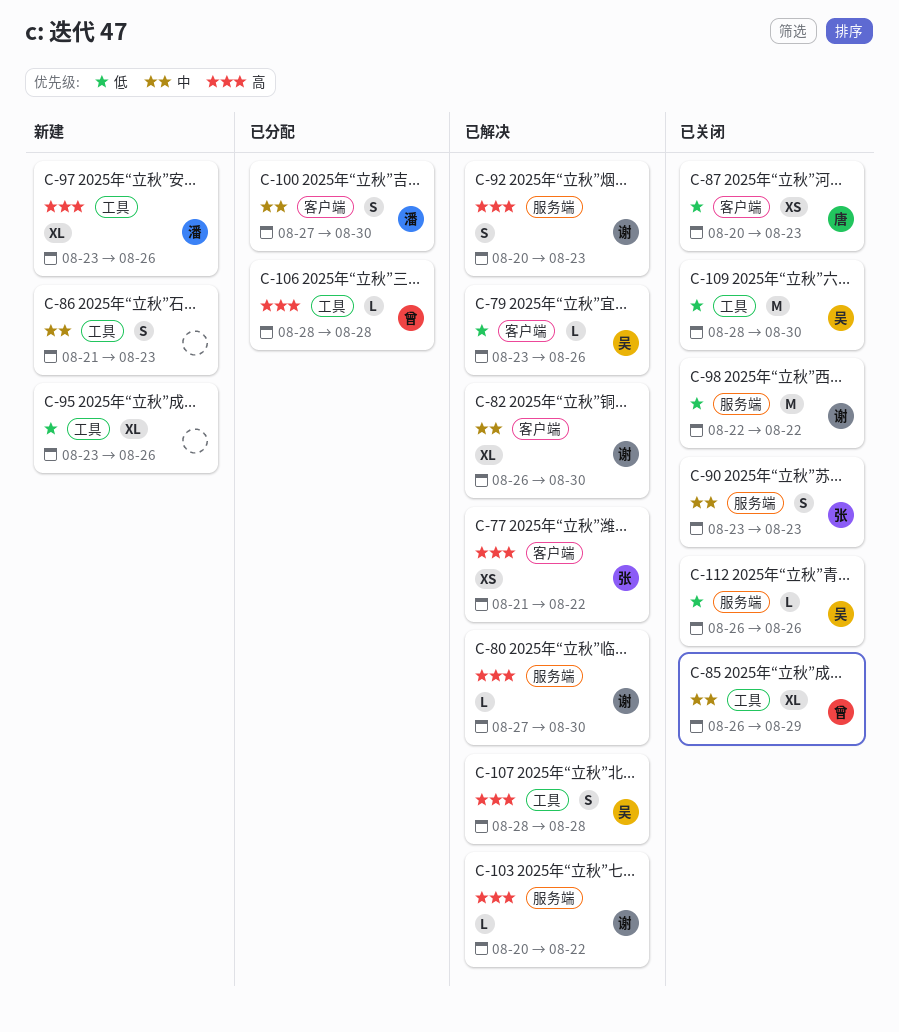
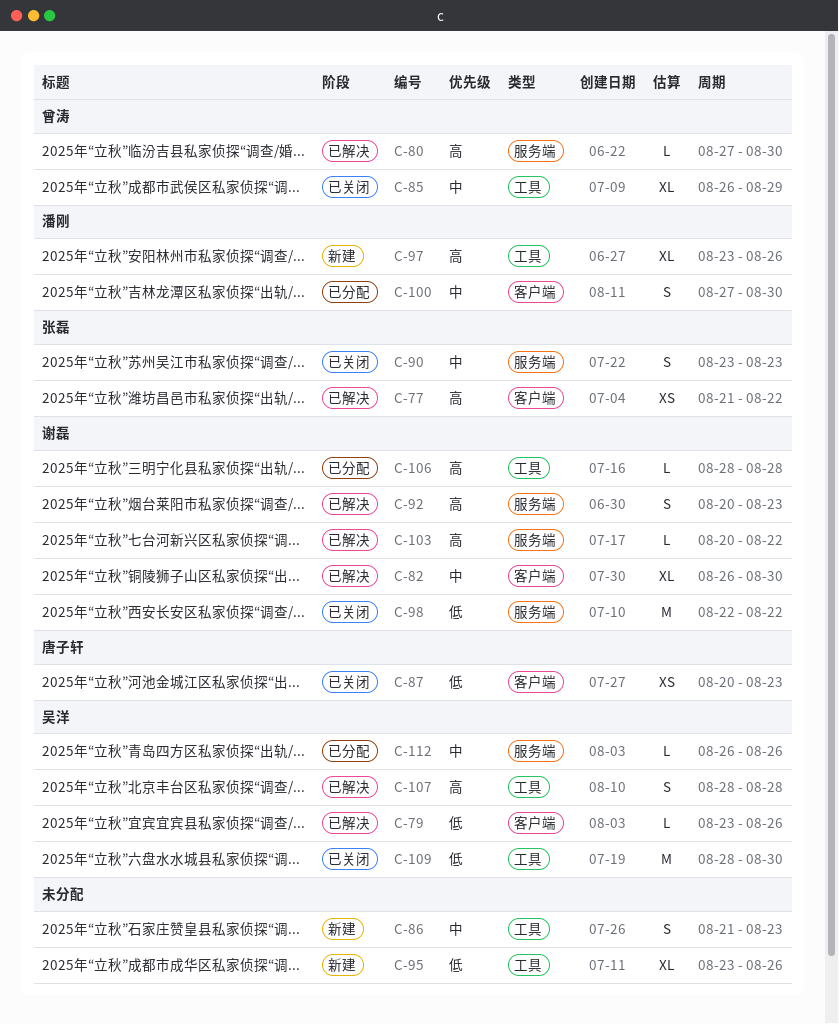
C-80, owner: 谢磊 -> 曾涛
C-106, owner: 曾涛 -> 谢磊
C-112, status: 已关闭 -> 已分配
C-112, priority: 低 -> 中

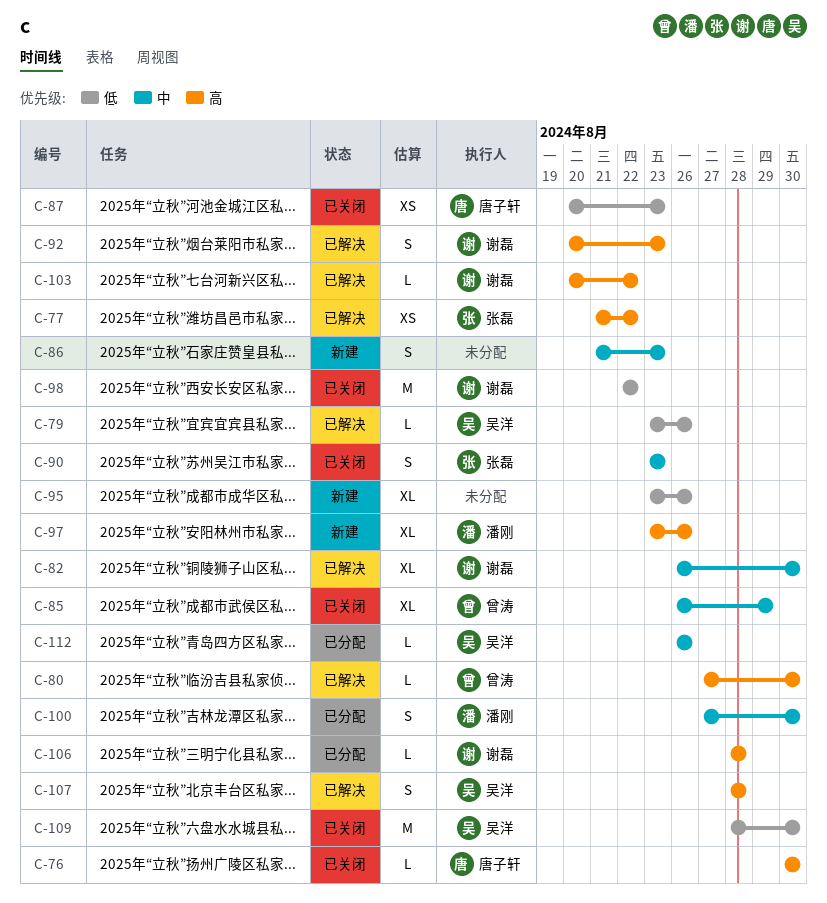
C-76: none -> present

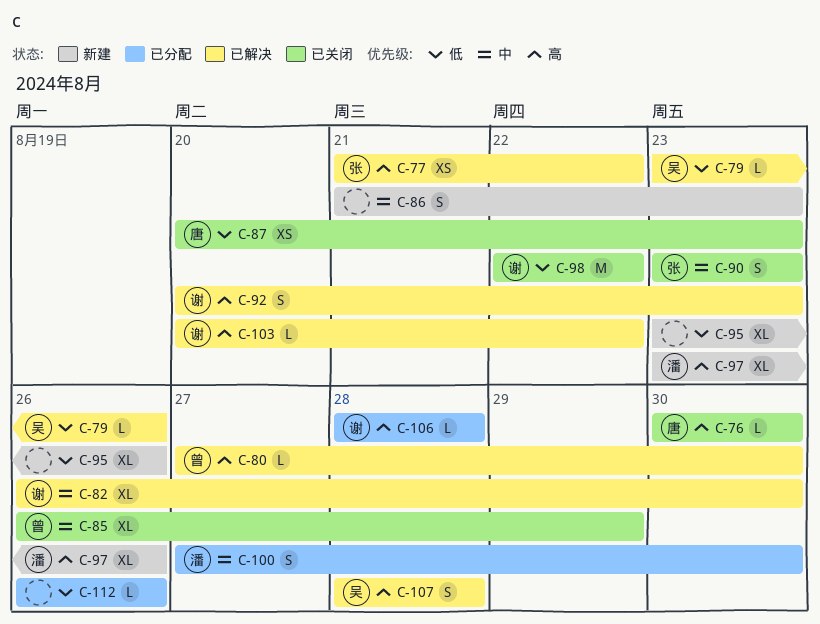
C-109: present -> none
C-112, owner: 吴洋 -> none
C-112, priority: 中 -> 低

